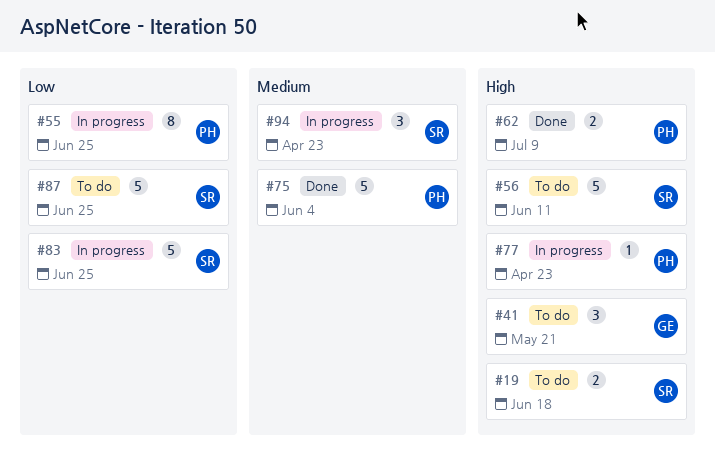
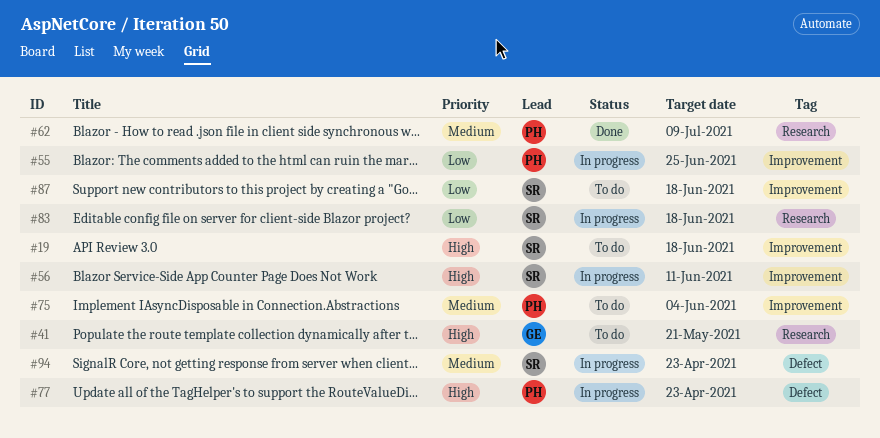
#56, status: To do -> In progress
#62, priority: High -> Medium
#75, status: Done -> To do
#83, due: Jun 25 -> Jun 18
#87, due: Jun 25 -> Jun 18

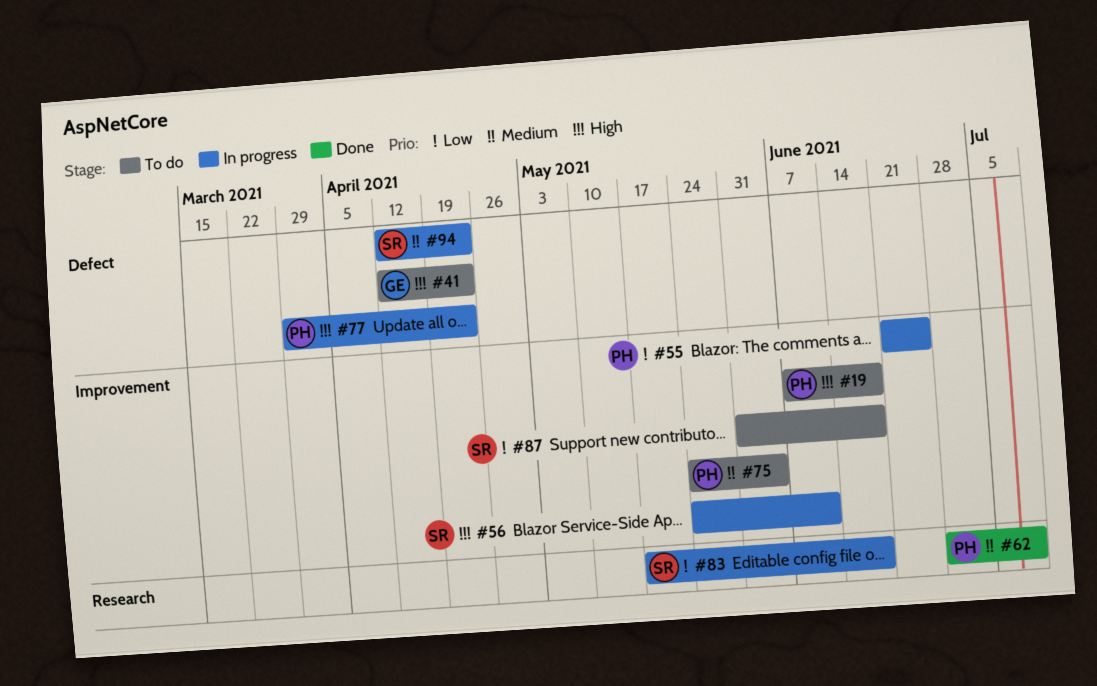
#19, owner: SR -> PH
#41, label: Research -> Defect
#41, due: May 21 -> Apr 23

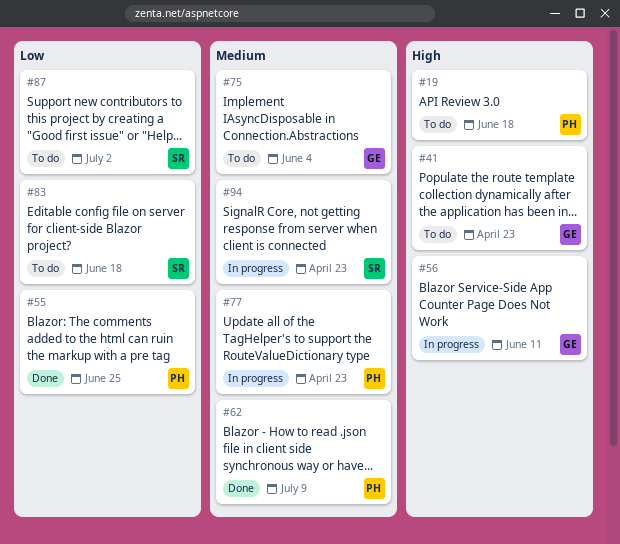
#55, status: In progress -> Done
#56, owner: SR -> GE
#75, owner: PH -> GE
#77, priority: High -> Medium
#83, status: In progress -> To do
#87, due: Jun 18 -> Jul 2

